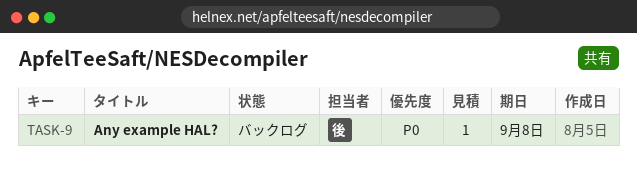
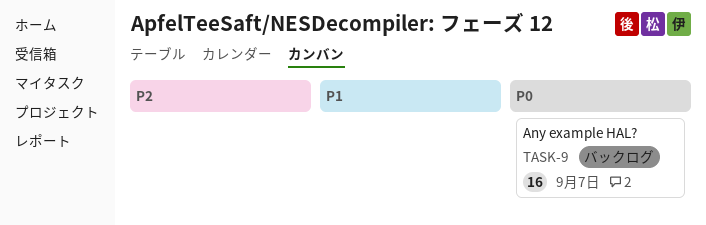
TASK-9, estimate: 1 -> 16
TASK-9, due: Sep 8 -> Sep 7

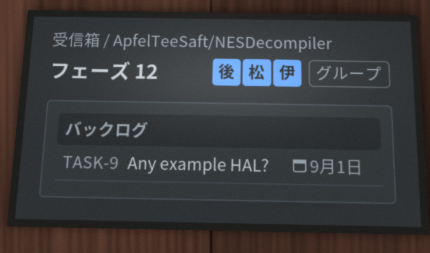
TASK-9, due: Sep 7 -> Sep 1

